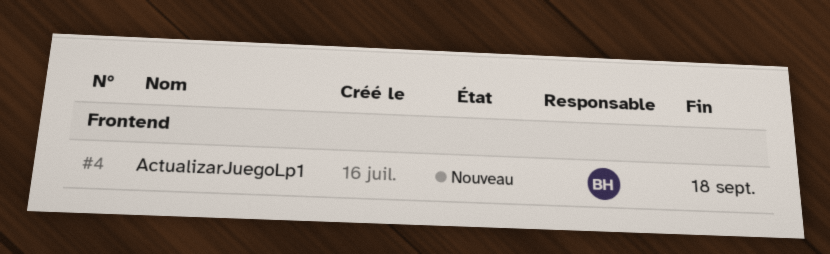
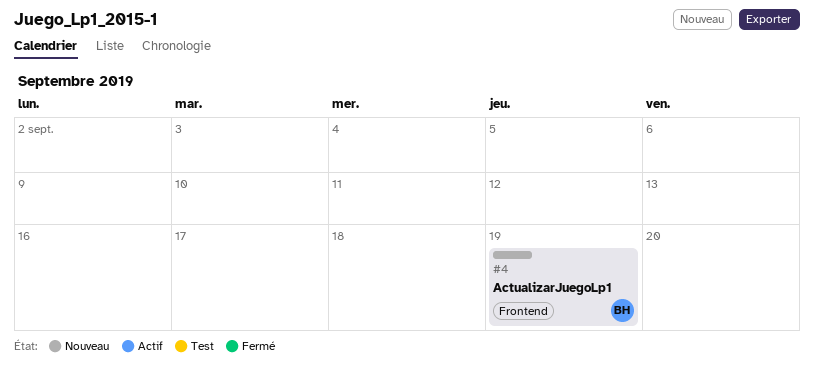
#4, due: Sep 18 -> Sep 19

